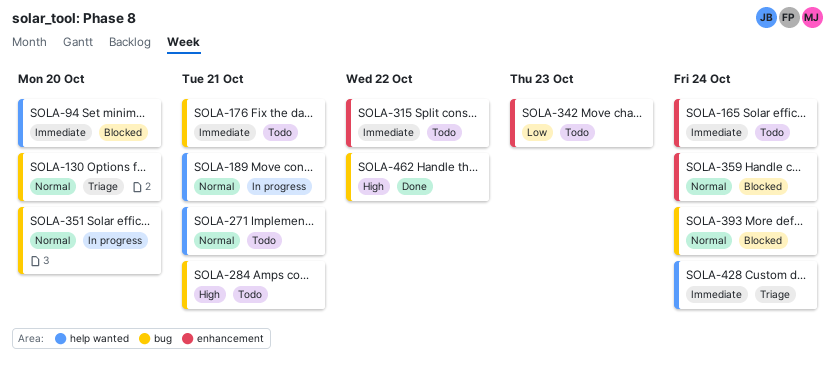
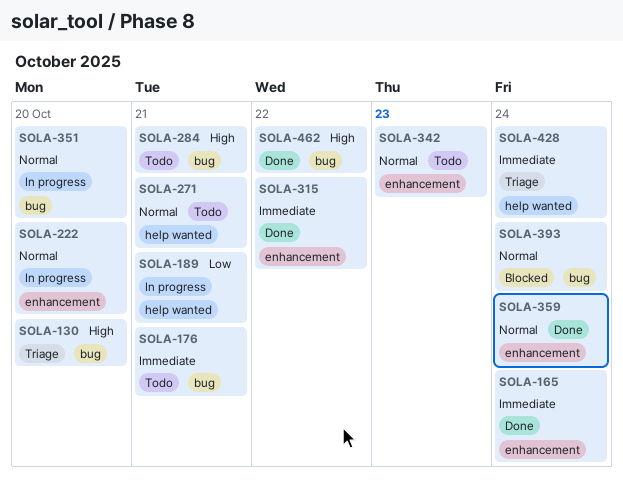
SOLA-94: present -> none
SOLA-130, priority: Normal -> High
SOLA-165, status: Todo -> Done
SOLA-189, priority: Normal -> Low
SOLA-222: none -> present
SOLA-315, status: Todo -> Done
SOLA-342, priority: Low -> Normal
SOLA-359, status: Blocked -> Done

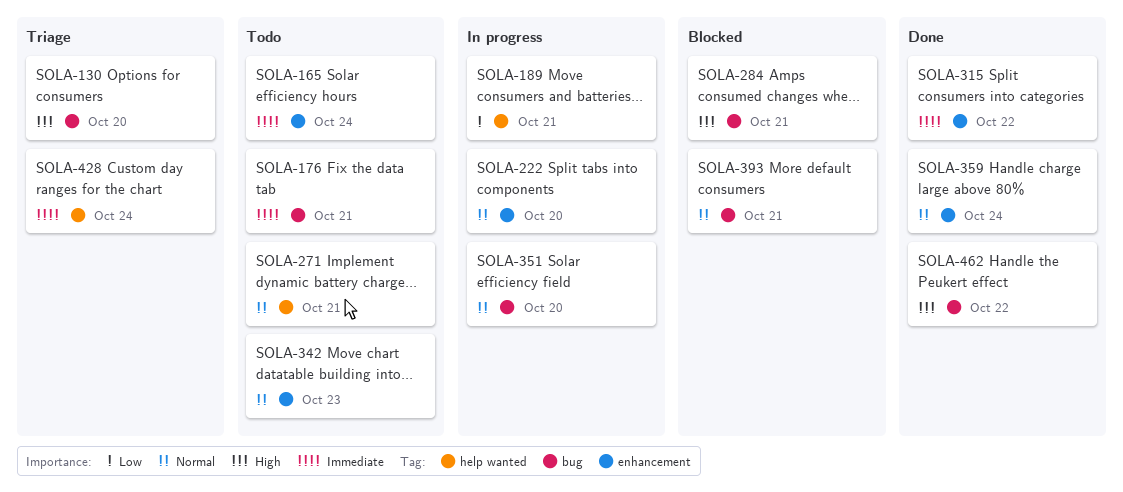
SOLA-165, status: Done -> Todo
SOLA-284, status: Todo -> Blocked
SOLA-393, due: Oct 24 -> Oct 21

